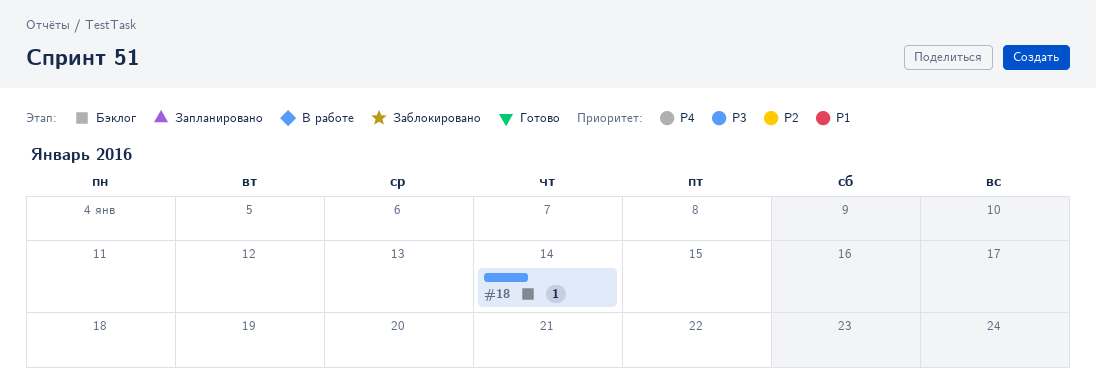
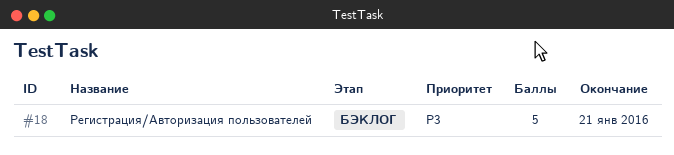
#18, estimate: 1 -> 5
#18, due: Jan 14 -> Jan 21

